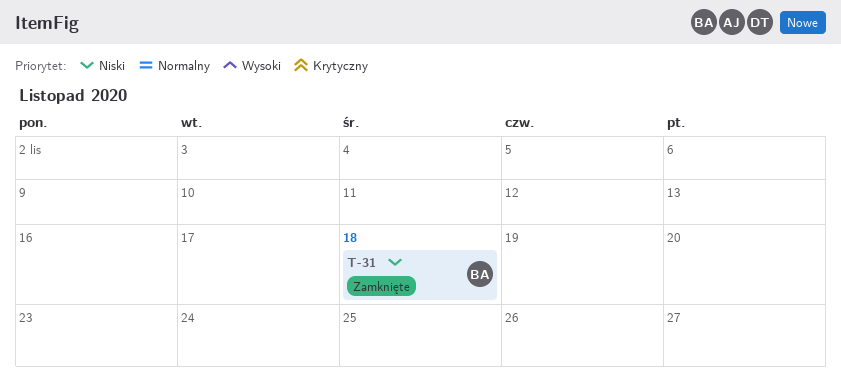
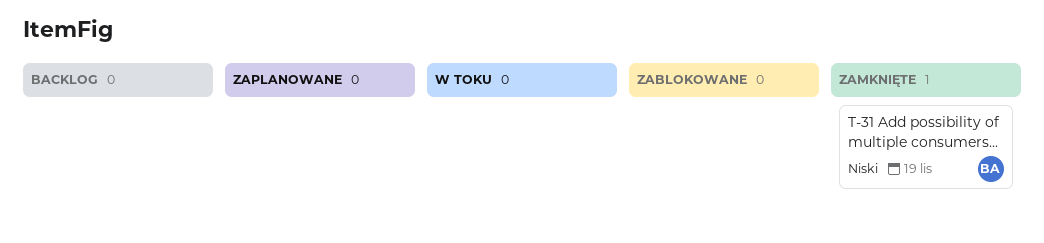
T-31, due: Nov 18 -> Nov 19

